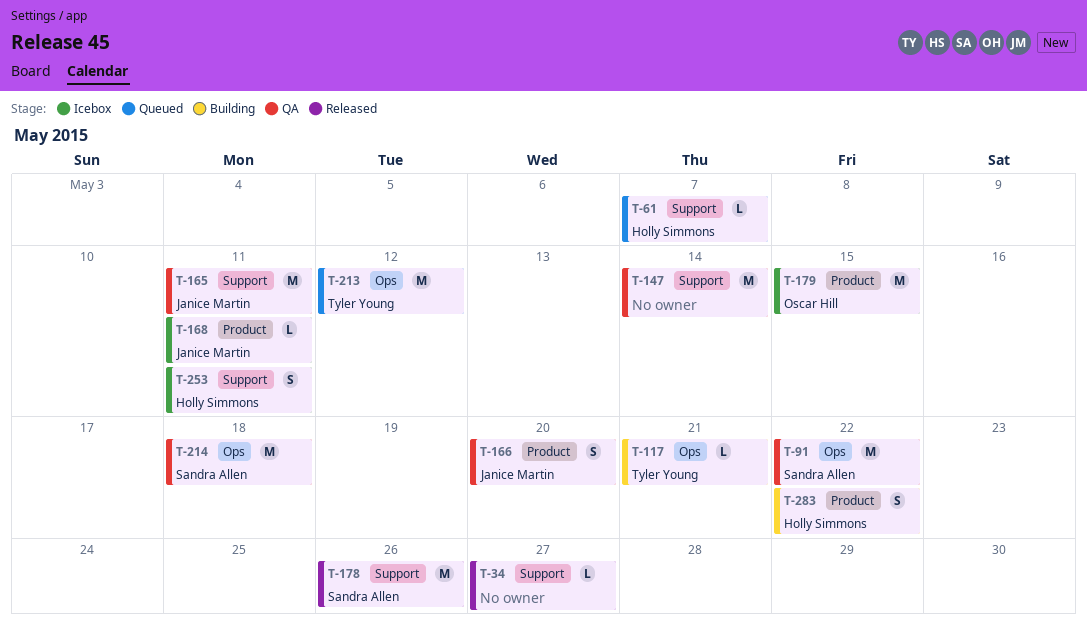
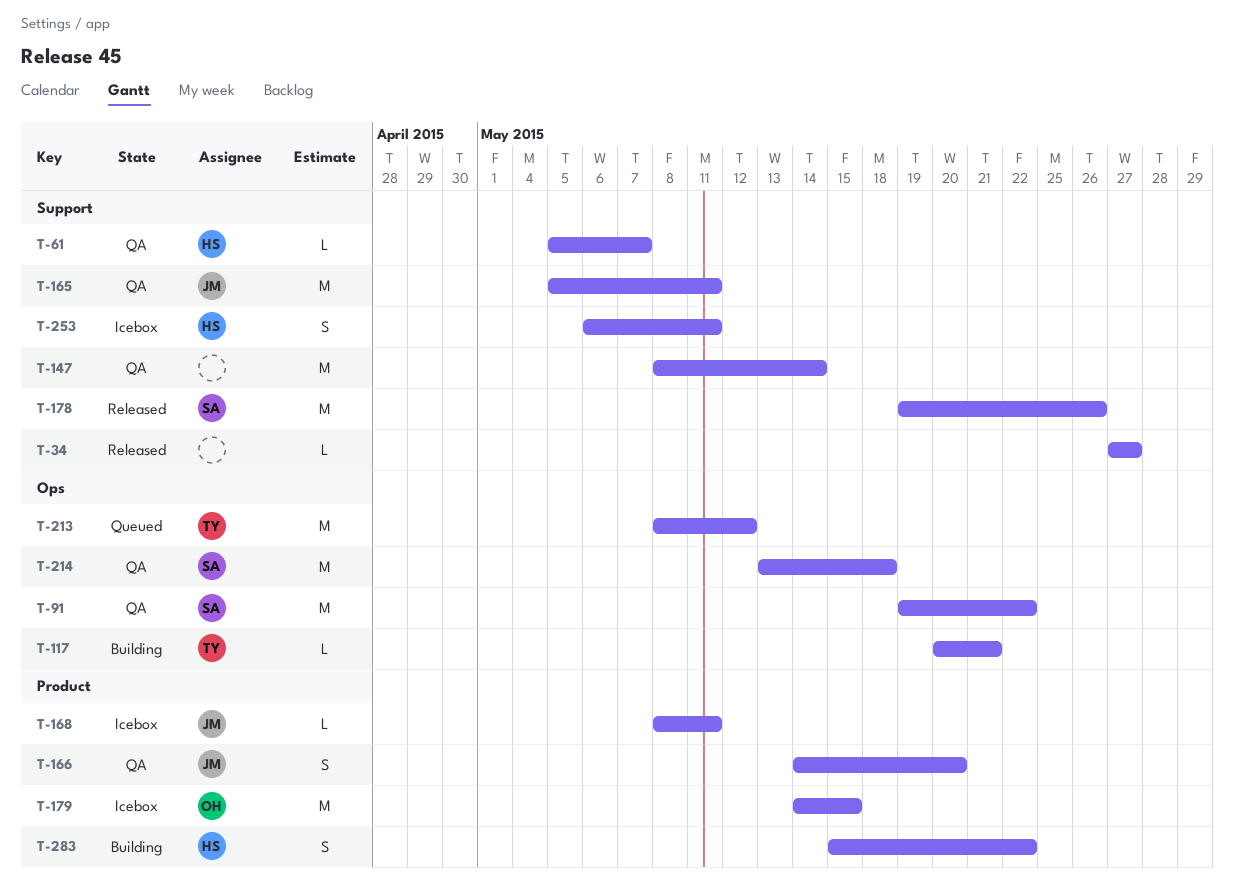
T-61, status: Queued -> QA

